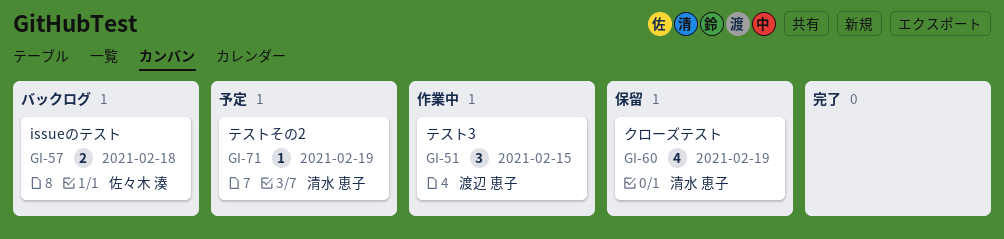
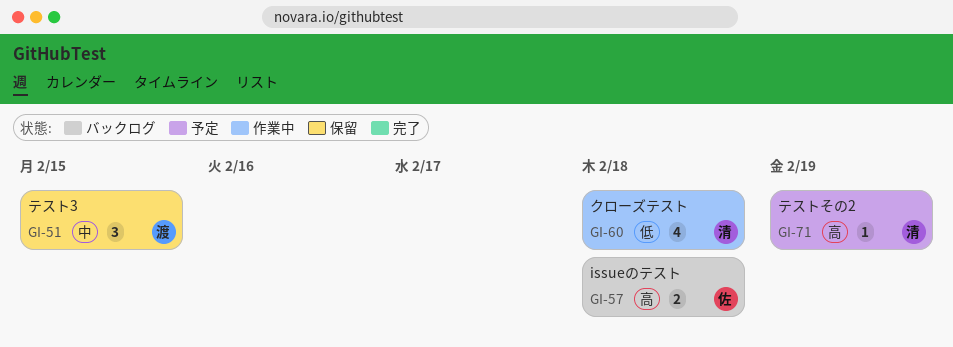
GI-51, status: 作業中 -> 保留
GI-60, status: 保留 -> 作業中
GI-60, due: Feb 19 -> Feb 18

